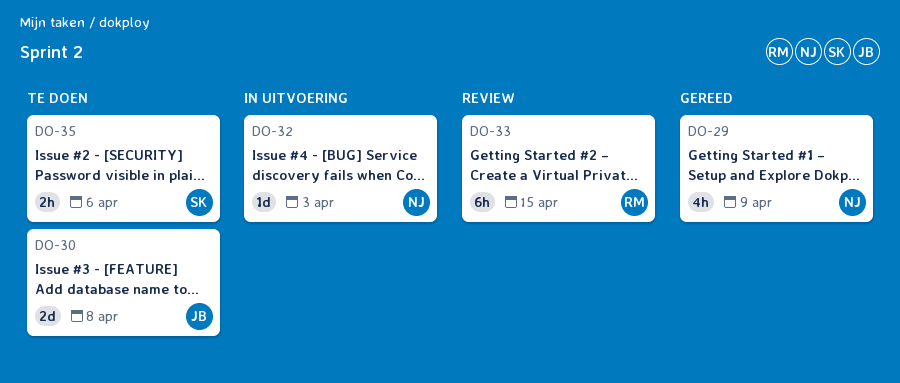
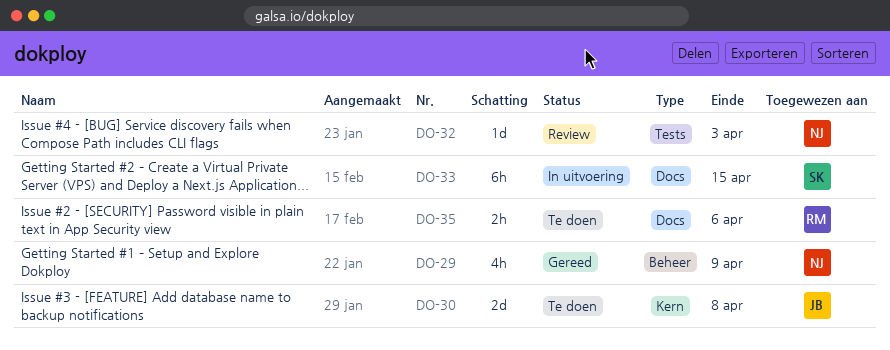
DO-32, status: In uitvoering -> Review
DO-33, status: Review -> In uitvoering
DO-33, owner: RM -> SK
DO-35, owner: SK -> RM

